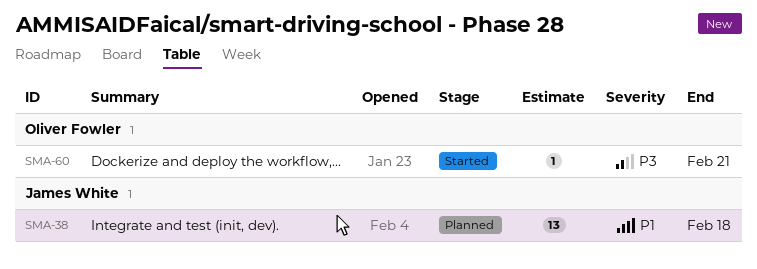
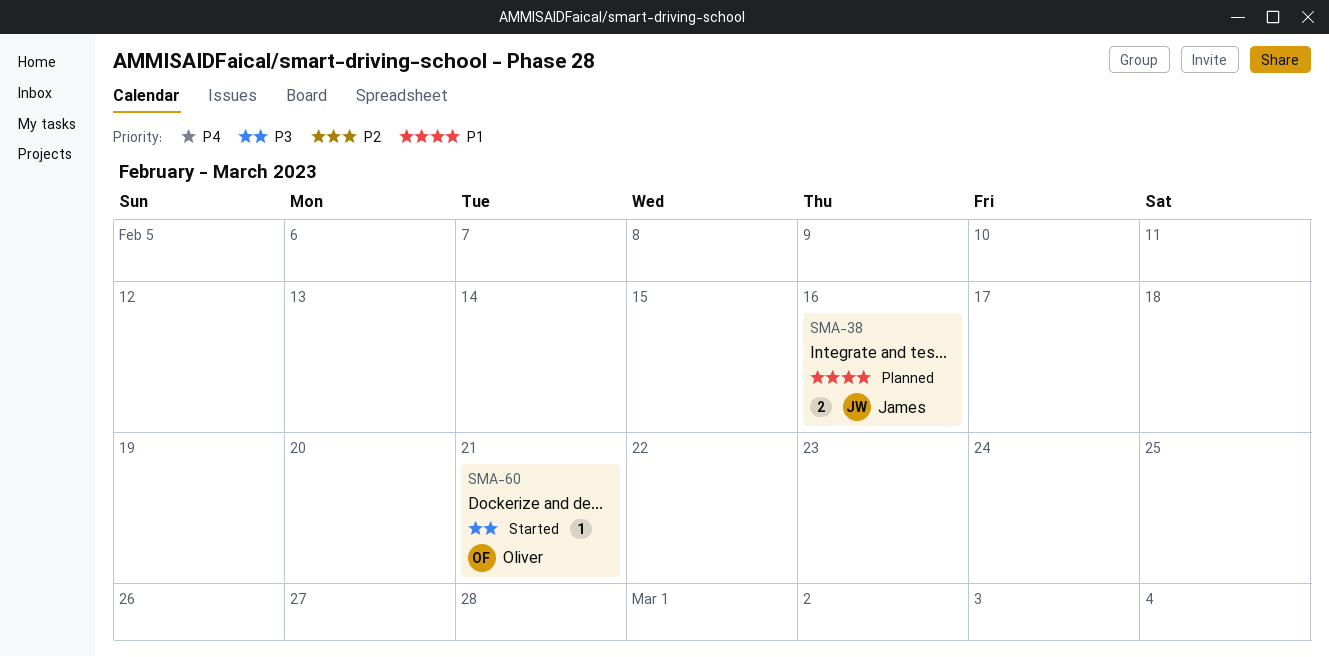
SMA-38, estimate: 13 -> 2
SMA-38, due: Feb 18 -> Feb 16

